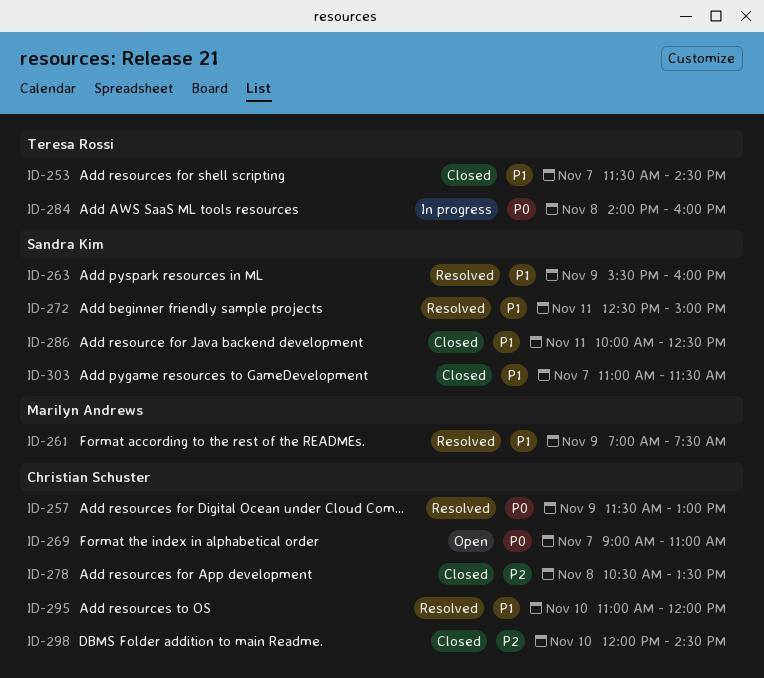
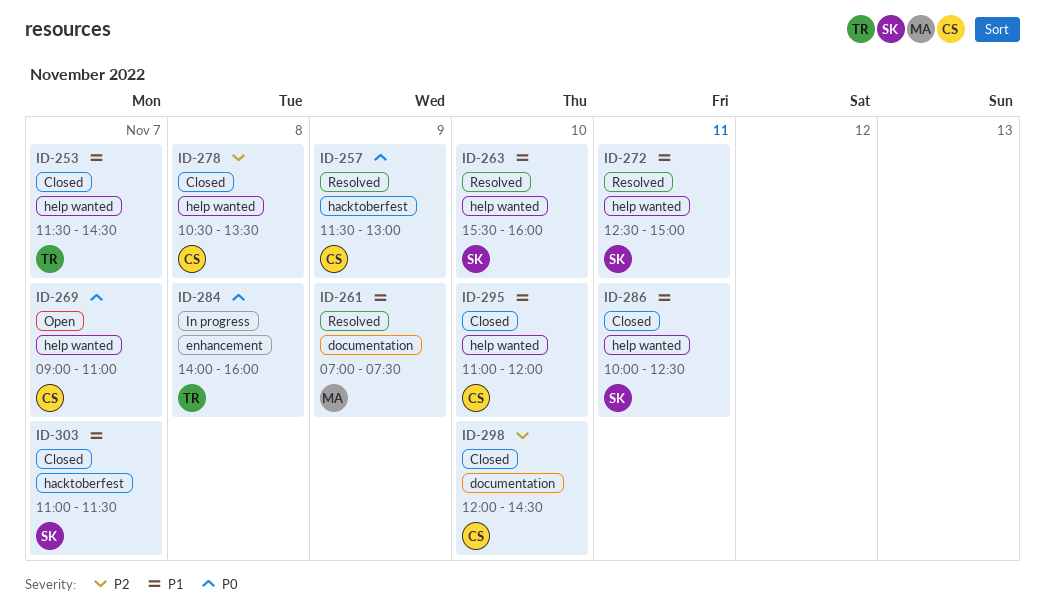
ID-263, day: Nov 9 -> Nov 10
ID-295, status: Resolved -> Closed

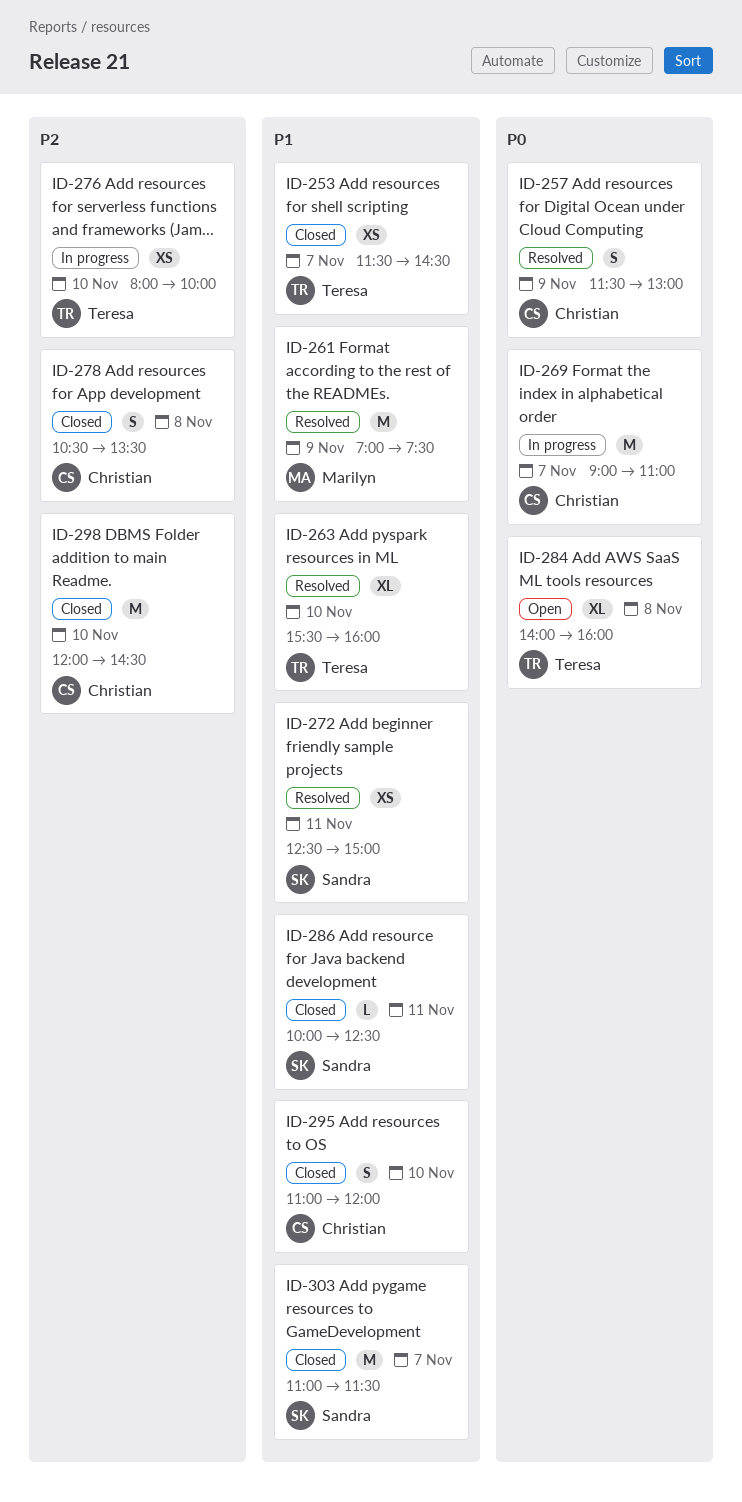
ID-263, owner: Sandra -> Teresa
ID-269, status: Open -> In progress
ID-276: none -> present
ID-284, status: In progress -> Open

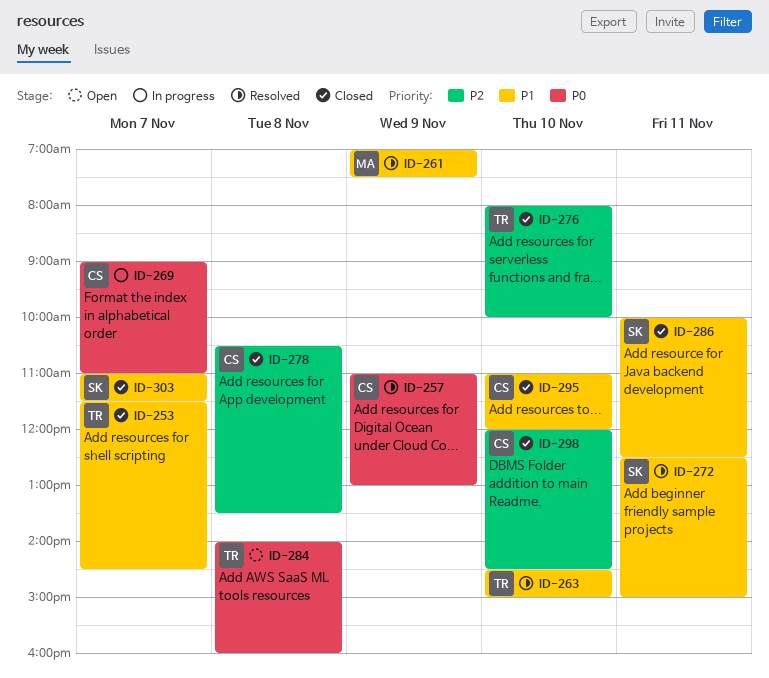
ID-257, begins: 11:30 -> 11:00
ID-263, begins: 15:30 -> 14:30
ID-263, ends: 16:00 -> 15:00
ID-276, status: In progress -> Closed

